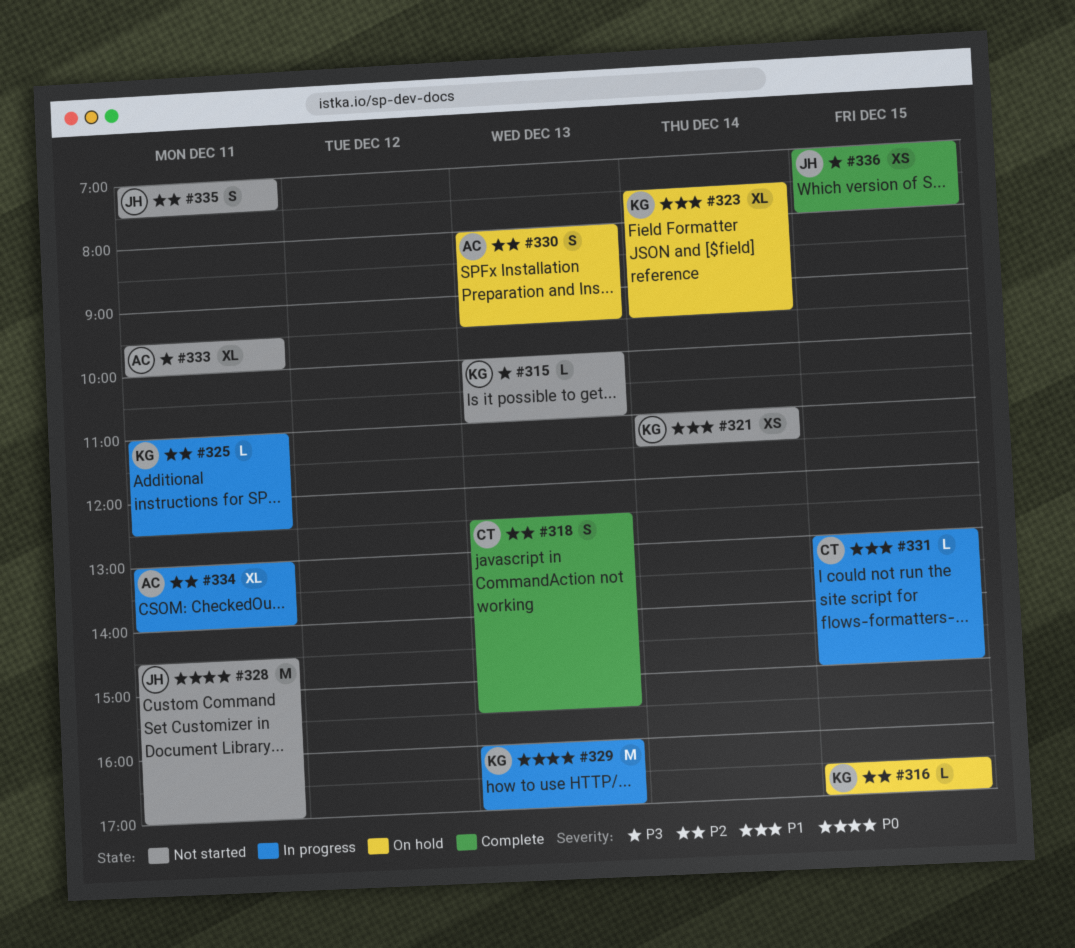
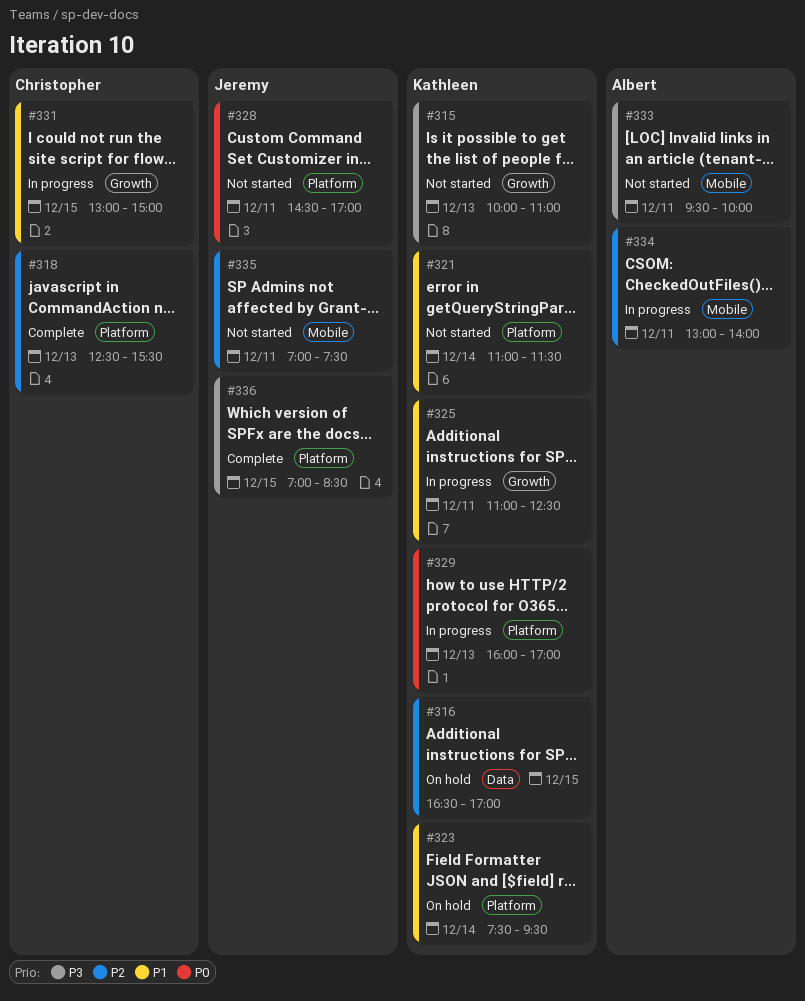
#325, priority: P2 -> P1
#330: present -> none
#336, ends: 08:00 -> 08:30

